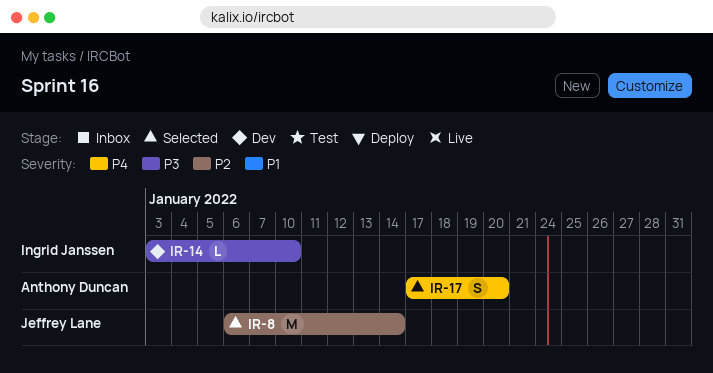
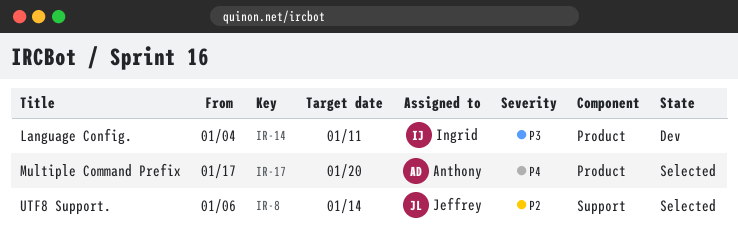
IR-14, start: Jan 3 -> Jan 4
IR-14, due: Jan 10 -> Jan 11

